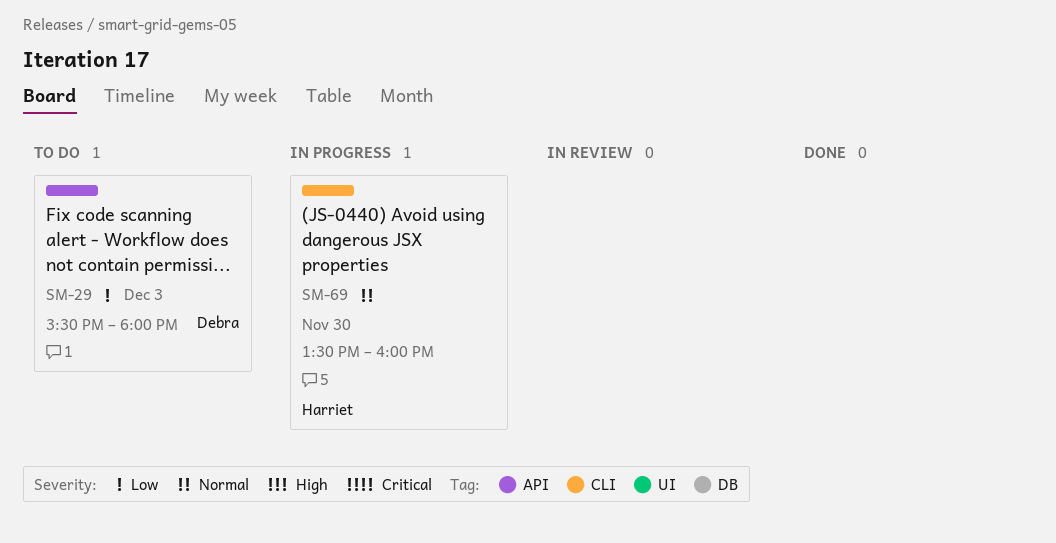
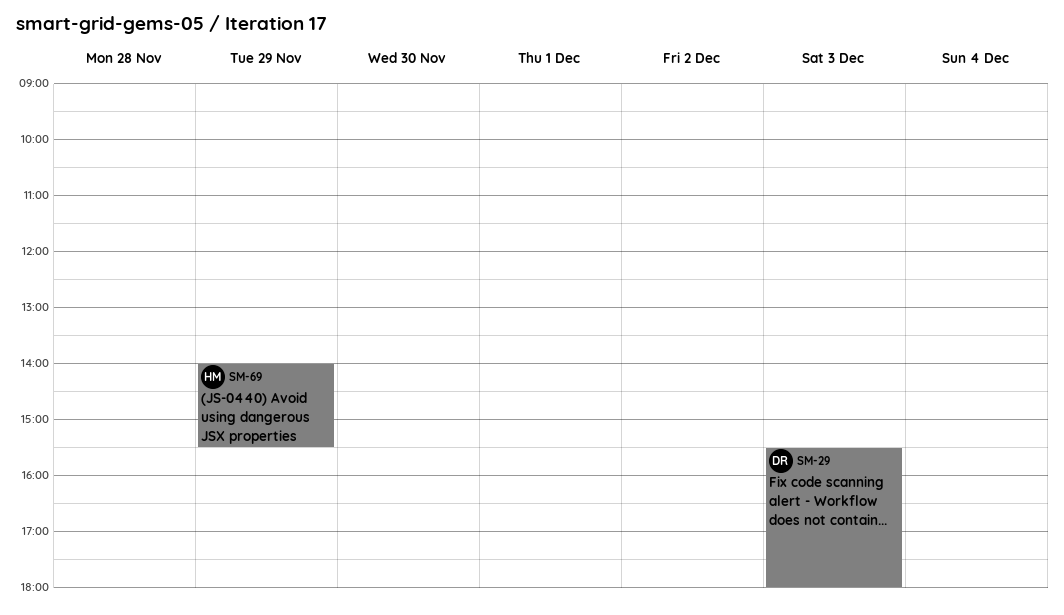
SM-69, day: Nov 30 -> Nov 29
SM-69, begins: 13:30 -> 14:00
SM-69, ends: 16:00 -> 15:30

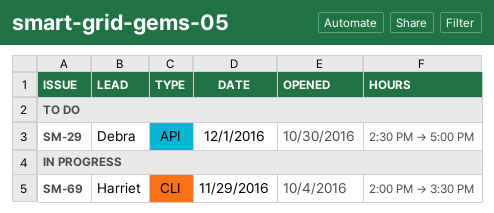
SM-29, day: Dec 3 -> Dec 1
SM-29, begins: 15:30 -> 14:30
SM-29, ends: 18:00 -> 17:00

